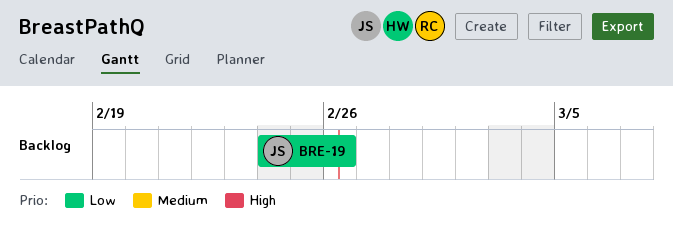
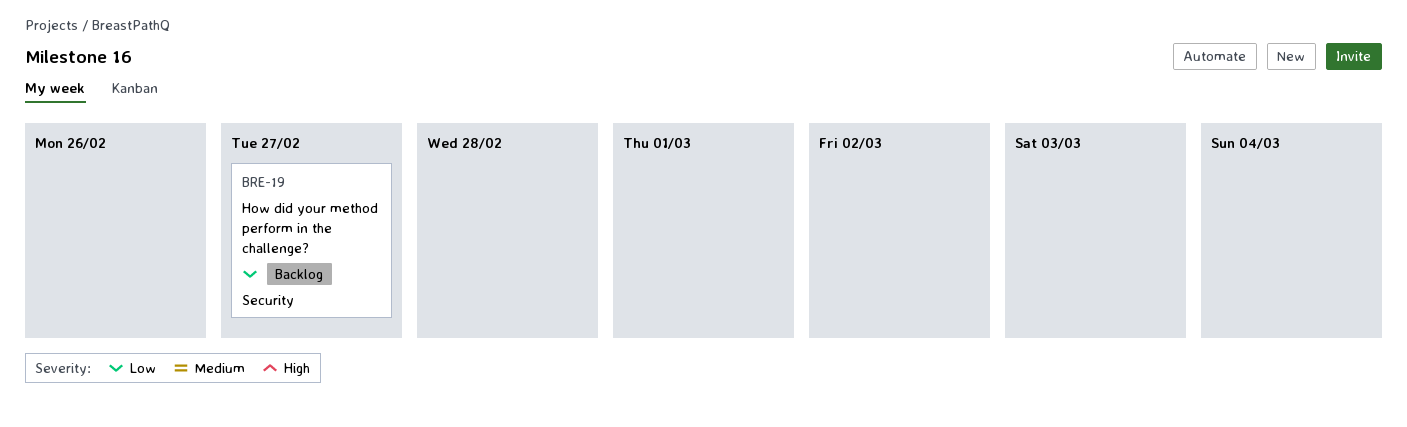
BRE-19, due: Feb 26 -> Feb 27

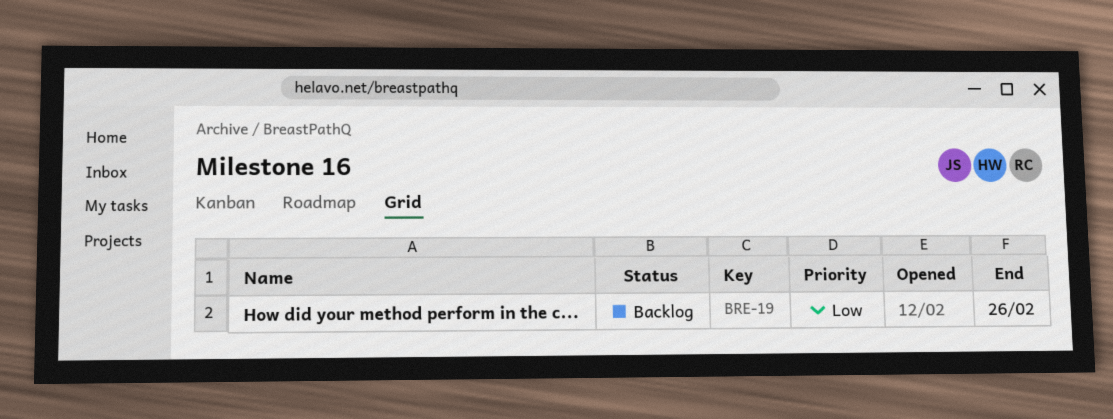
BRE-19, due: Feb 27 -> Feb 26

